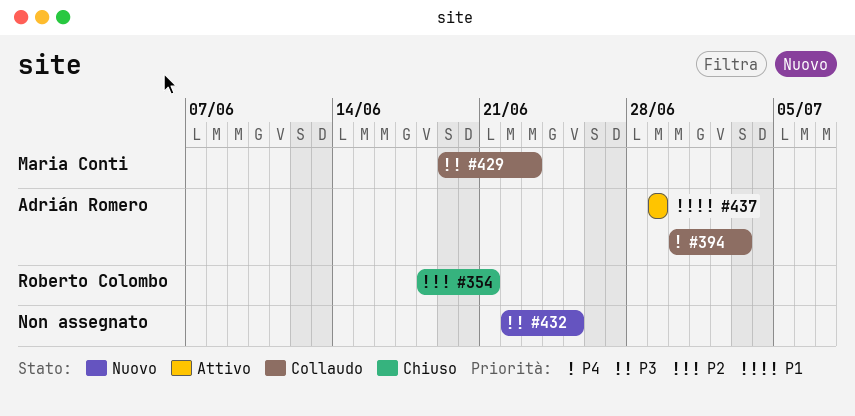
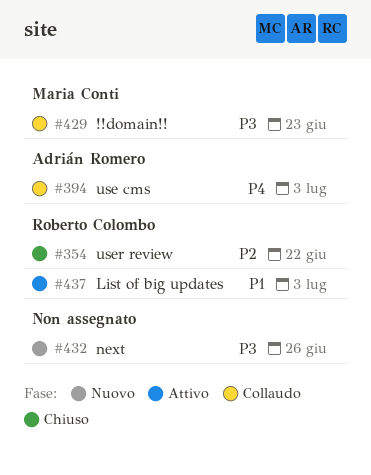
#354, due: Jun 21 -> Jun 22
#432, due: Jun 25 -> Jun 26
#437, owner: Adrián Romero -> Roberto Colombo
#437, due: Jun 29 -> Jul 3

